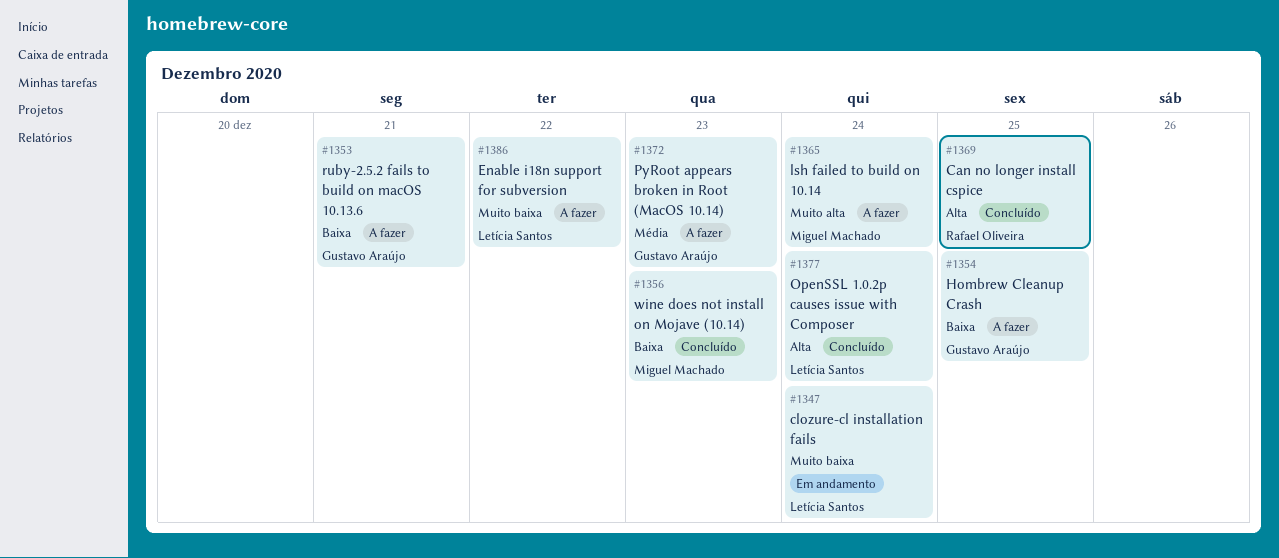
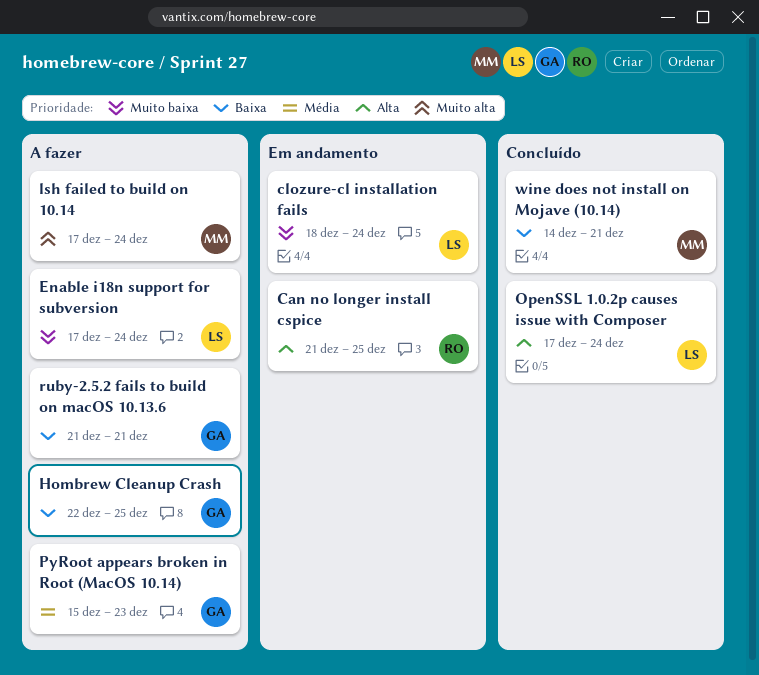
Can no longer install cspice, status: Concluído -> Em andamento
Enable i18n support for subversion, due: Dec 22 -> Dec 24
wine does not install on Mojave (10.14), due: Dec 23 -> Dec 21

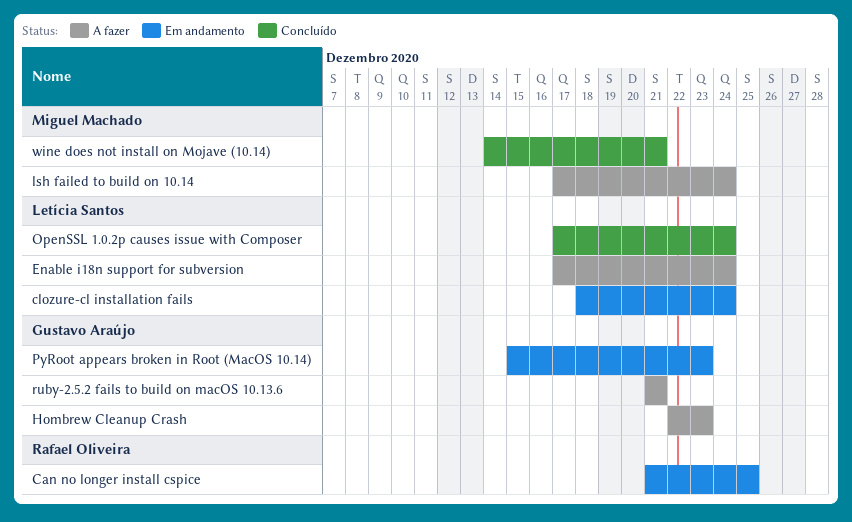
Hombrew Cleanup Crash, due: Dec 25 -> Dec 23
PyRoot appears broken in Root (MacOS 10.14), status: A fazer -> Em andamento

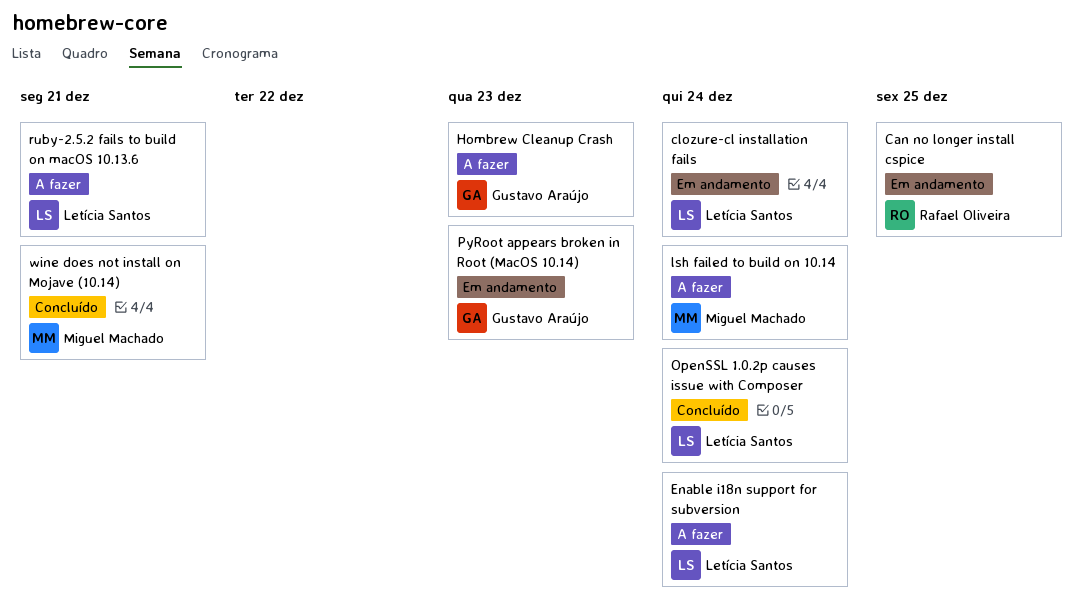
ruby-2.5.2 fails to build on macOS 10.13.6, owner: Gustavo Araújo -> Letícia Santos

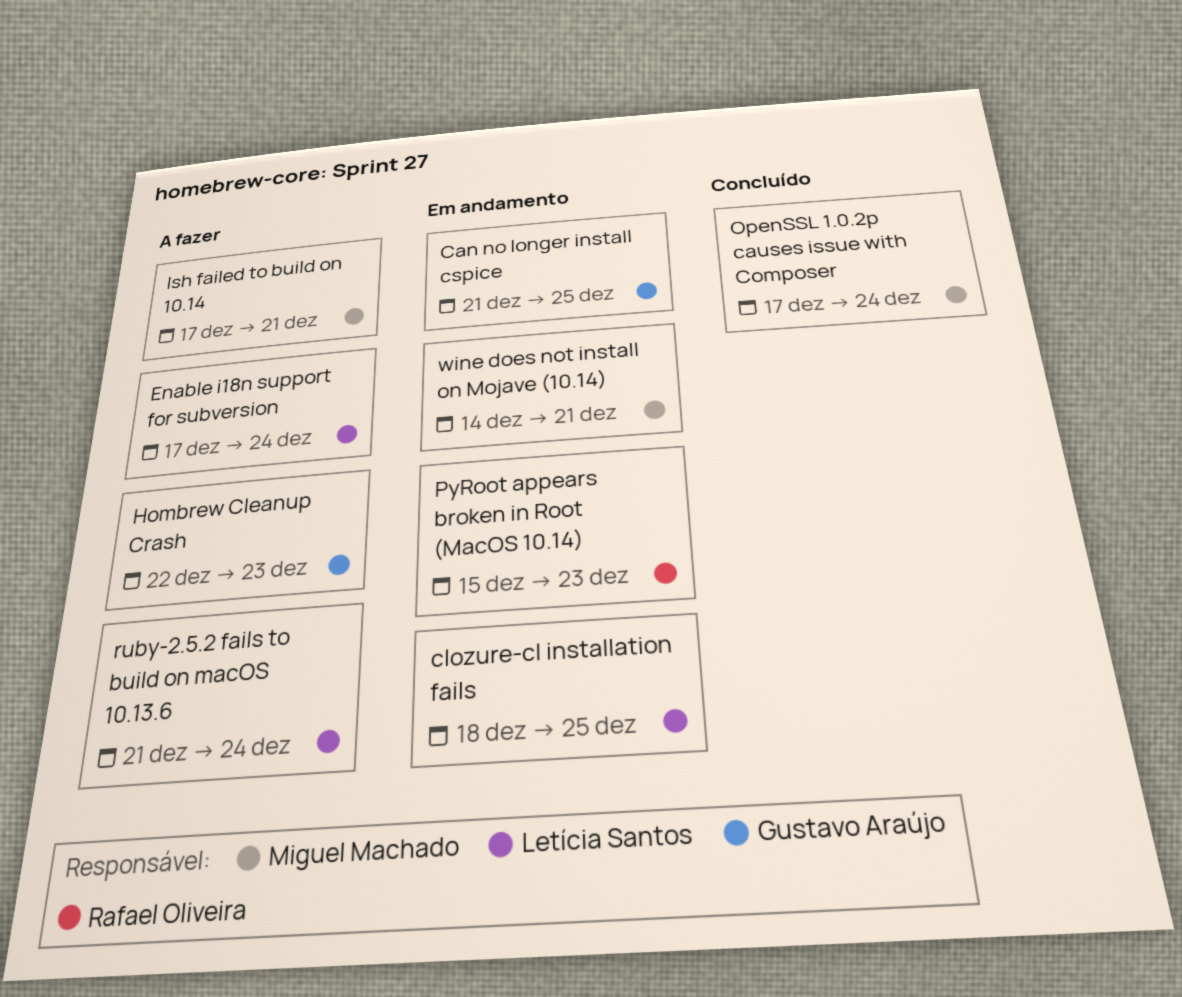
Can no longer install cspice, owner: Rafael Oliveira -> Gustavo Araújo
clozure-cl installation fails, due: Dec 24 -> Dec 25
lsh failed to build on 10.14, due: Dec 24 -> Dec 21
OpenSSL 1.0.2p causes issue with Composer, owner: Letícia Santos -> Miguel Machado
PyRoot appears broken in Root (MacOS 10.14), owner: Gustavo Araújo -> Rafael Oliveira
ruby-2.5.2 fails to build on macOS 10.13.6, due: Dec 21 -> Dec 24
wine does not install on Mojave (10.14), status: Concluído -> Em andamento

